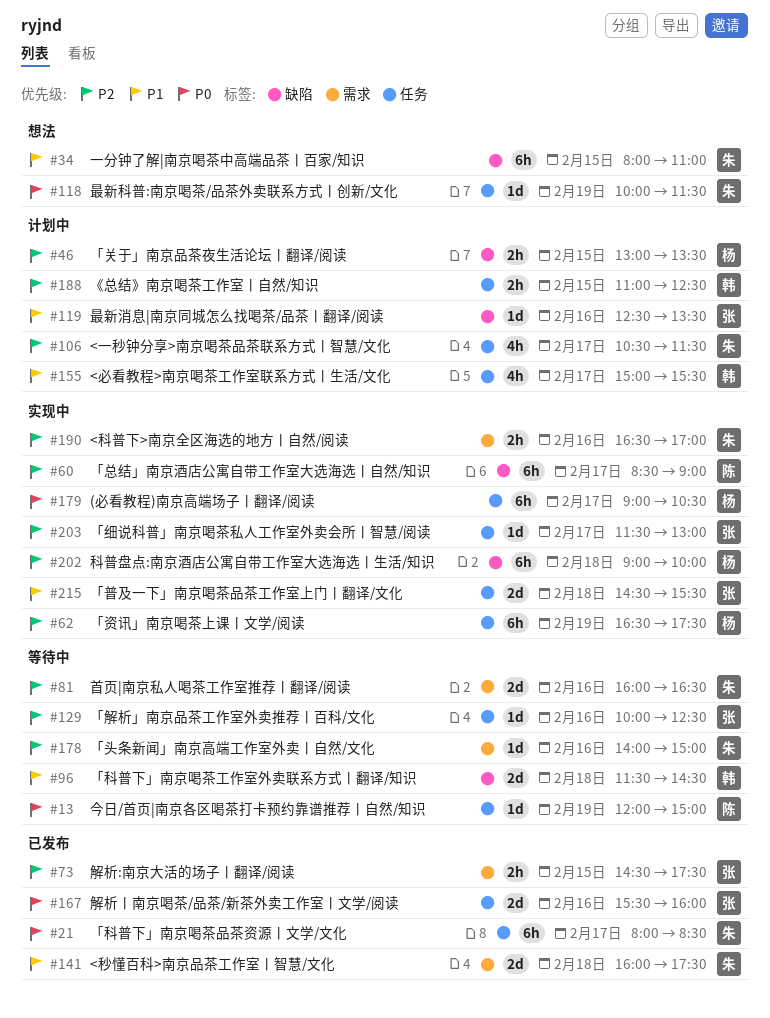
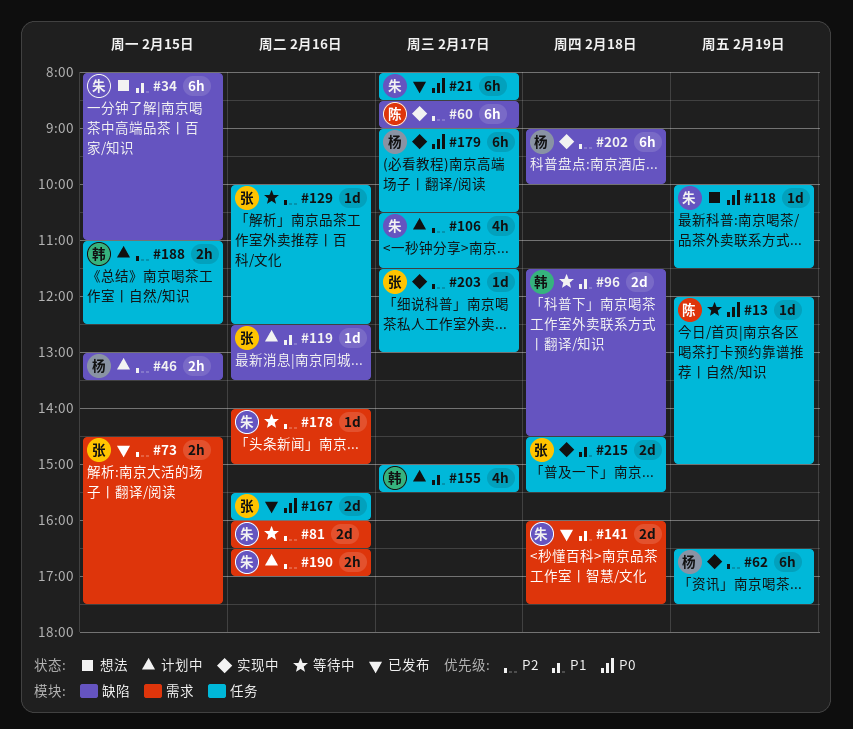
#190, status: 实现中 -> 计划中

